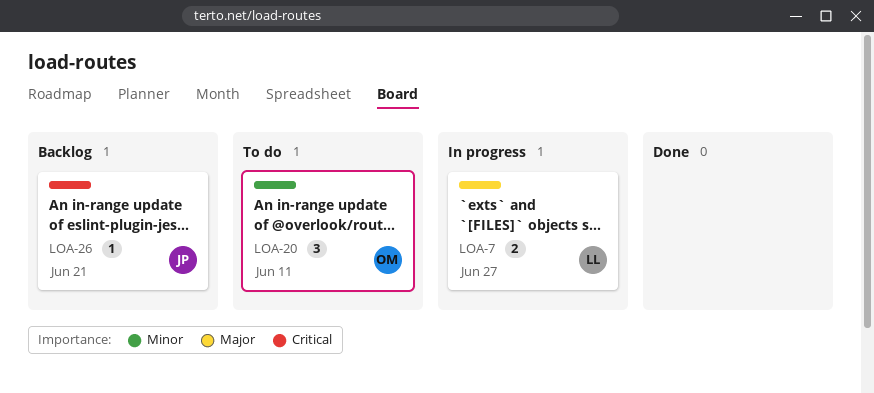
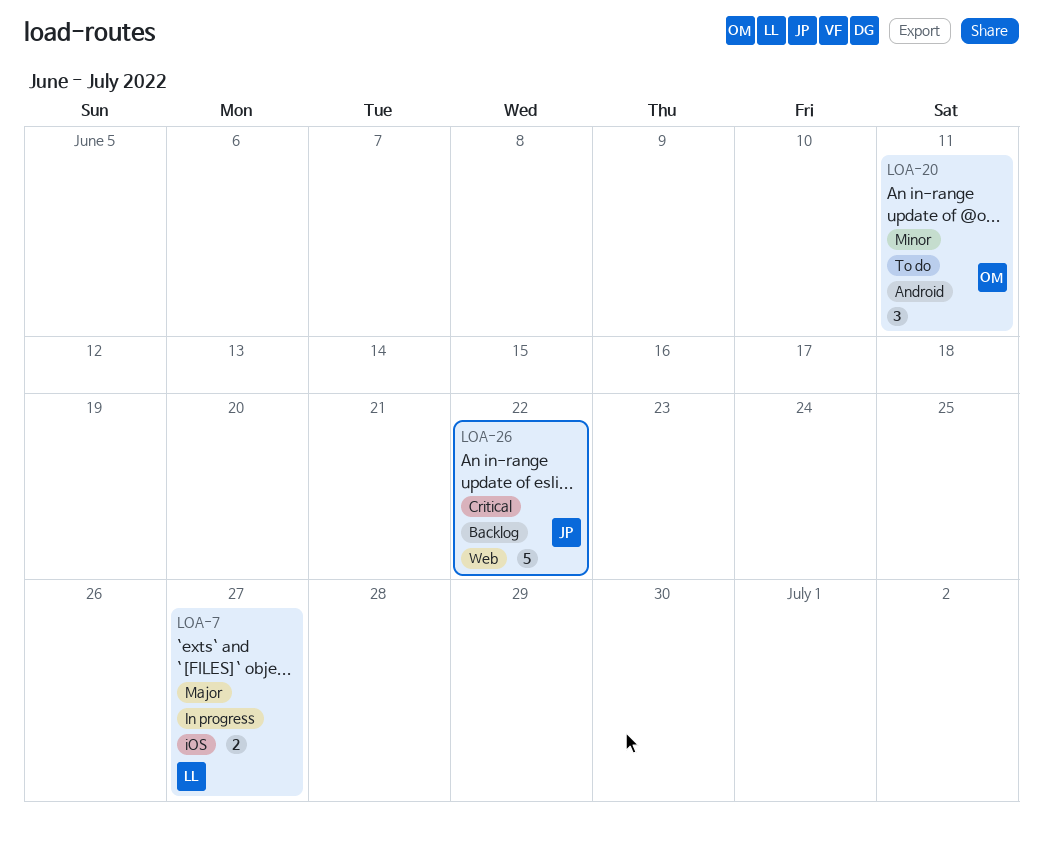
LOA-26, estimate: 1 -> 5
LOA-26, due: Jun 21 -> Jun 22

